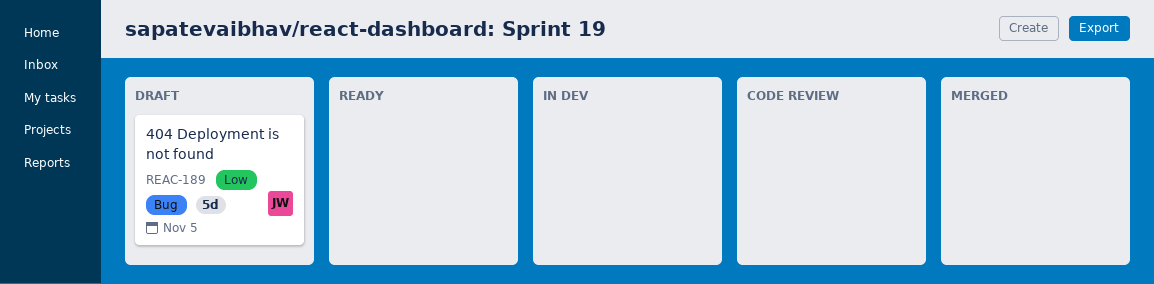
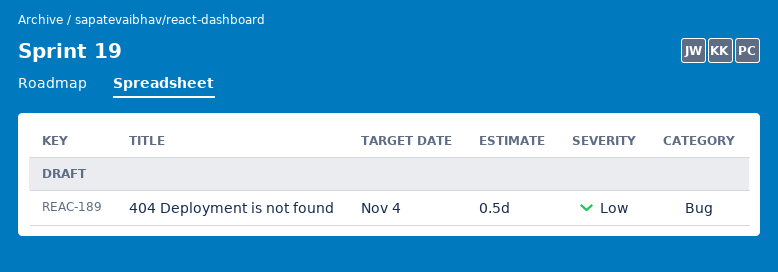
REAC-189, estimate: 5d -> 0.5d
REAC-189, due: Nov 5 -> Nov 4

